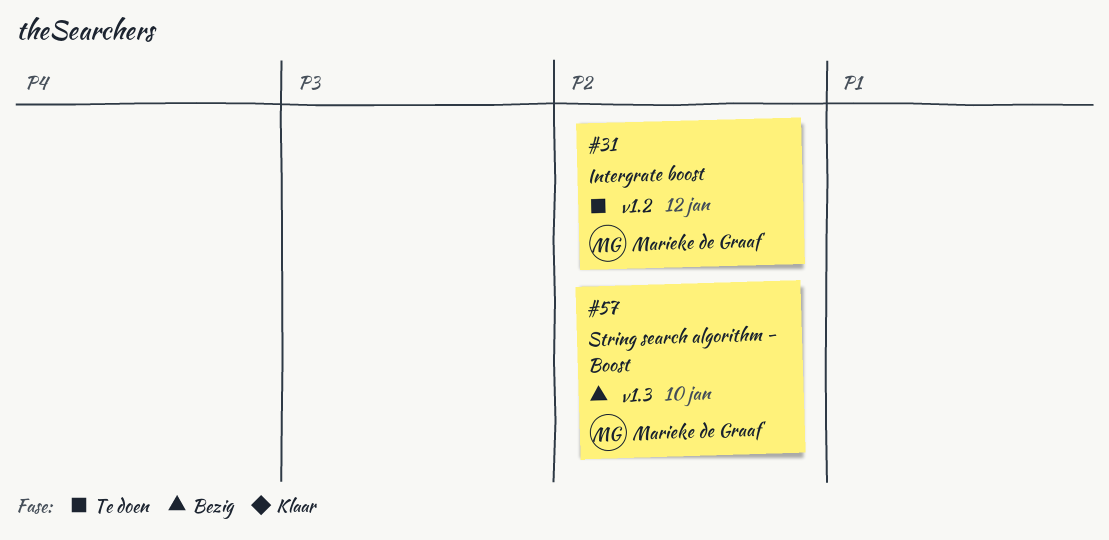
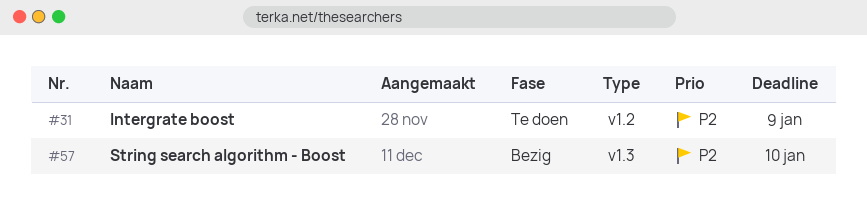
#31, due: Jan 12 -> Jan 9

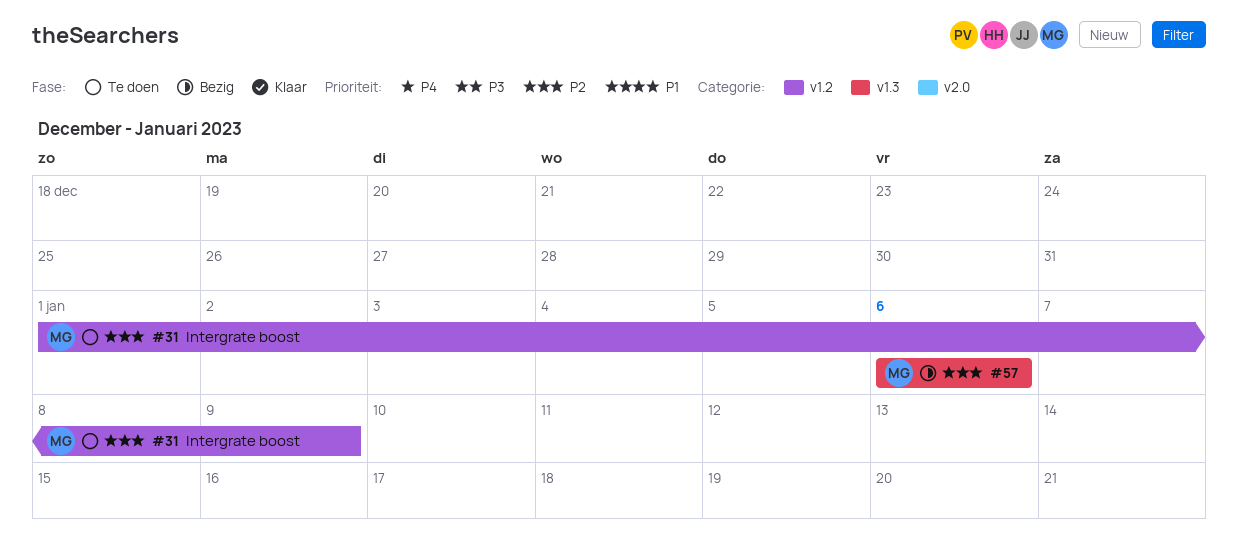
#57, due: Jan 10 -> Jan 6

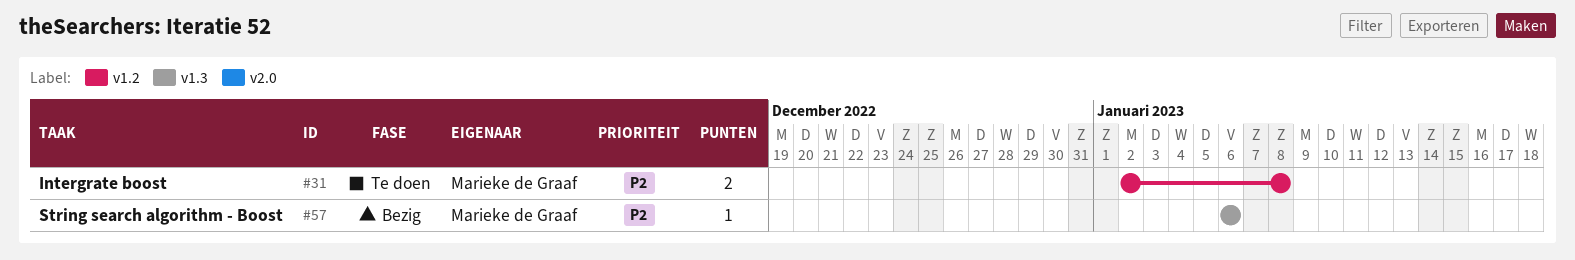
#31, start: Jan 1 -> Jan 2
#31, due: Jan 9 -> Jan 8

